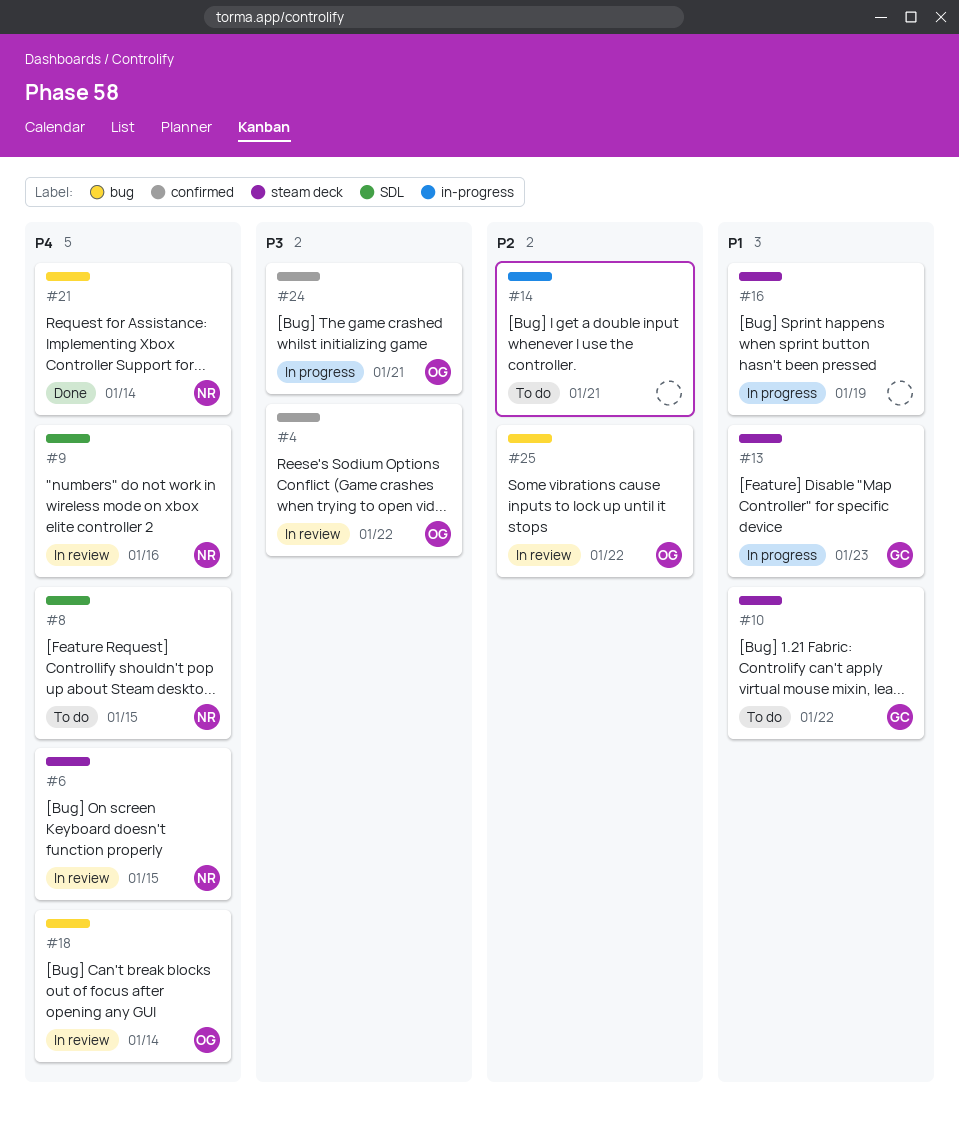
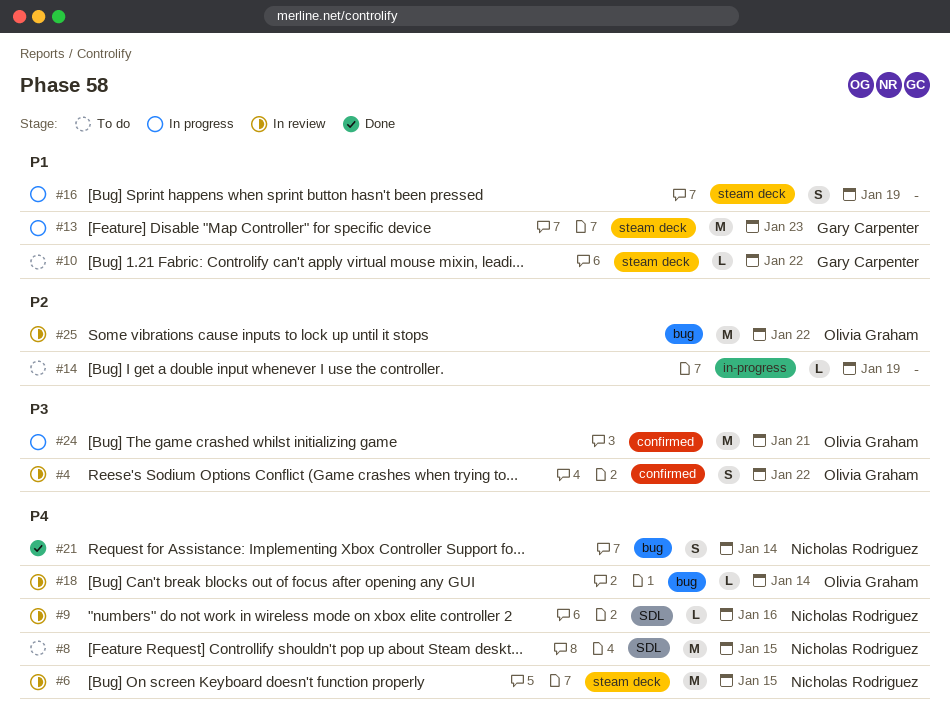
#14, due: Jan 21 -> Jan 19

